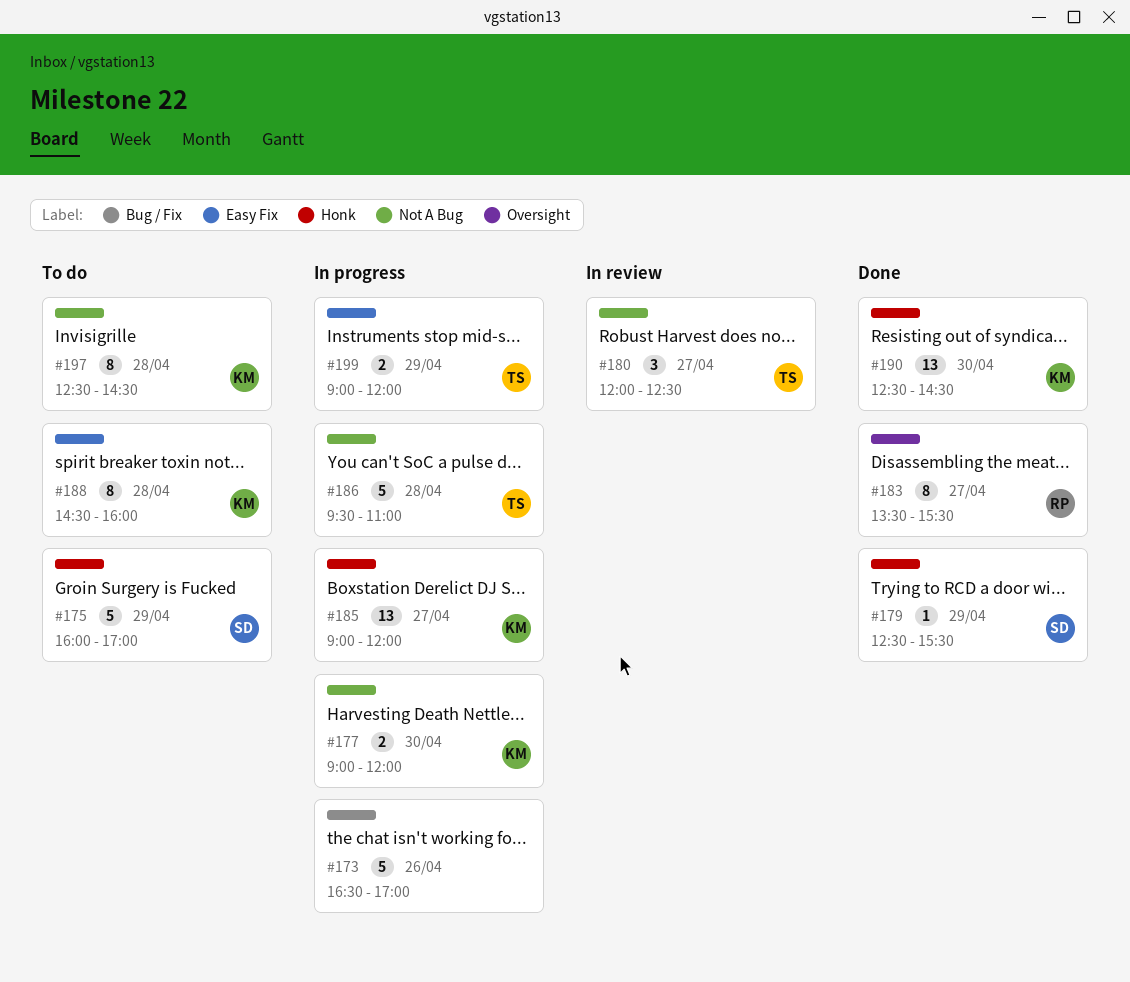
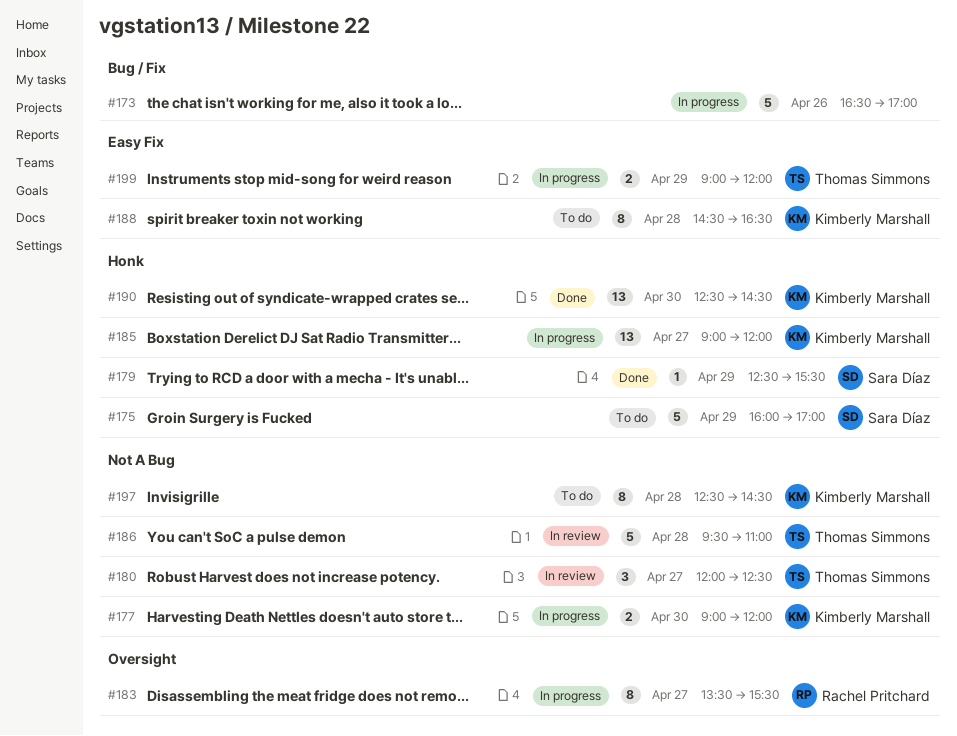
#183, status: Done -> In progress
#186, status: In progress -> In review
#188, ends: 16:00 -> 16:30

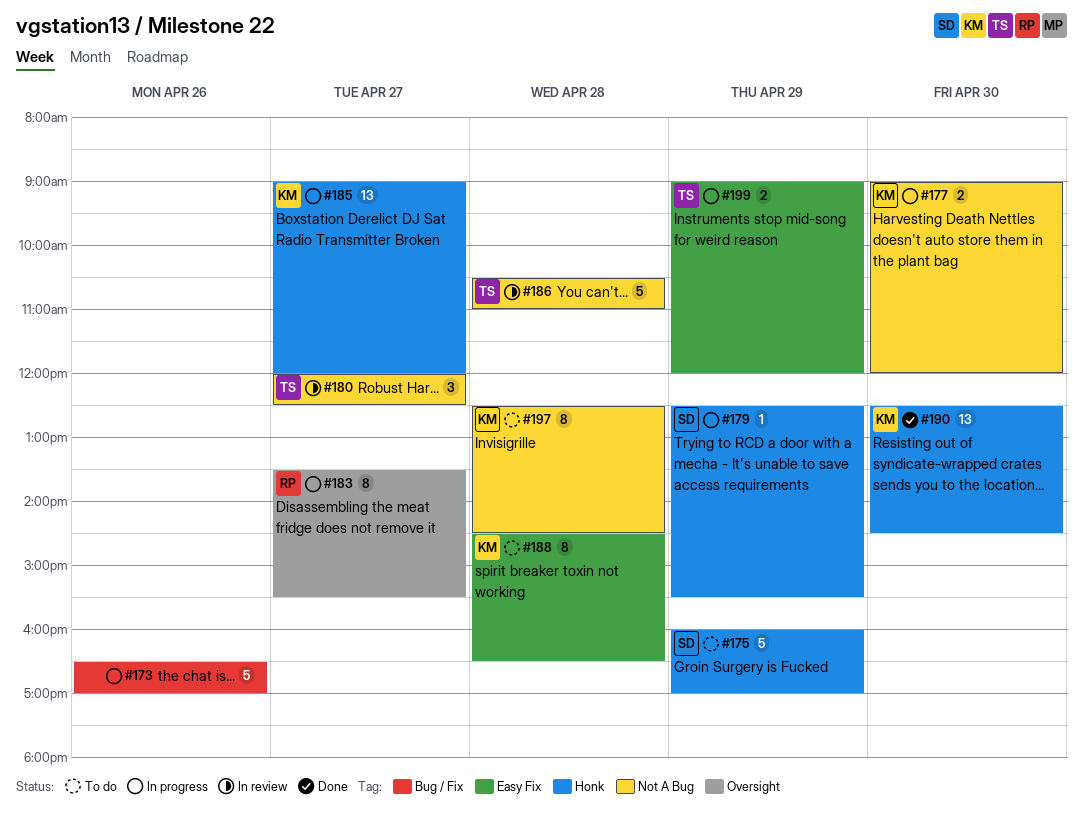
#179, status: Done -> In progress
#186, begins: 09:30 -> 10:30

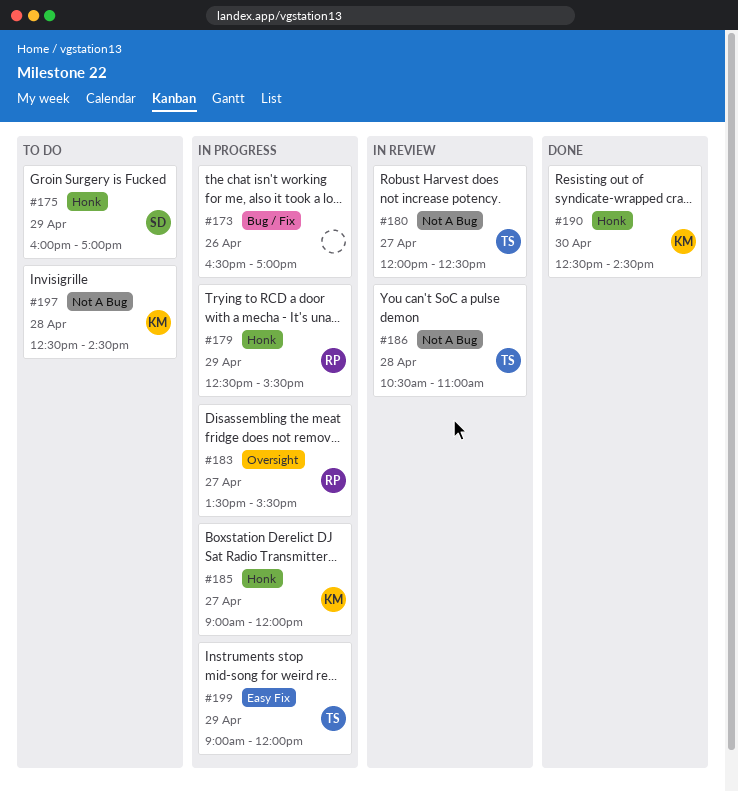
#177: present -> none
#179, owner: SD -> RP
#188: present -> none

